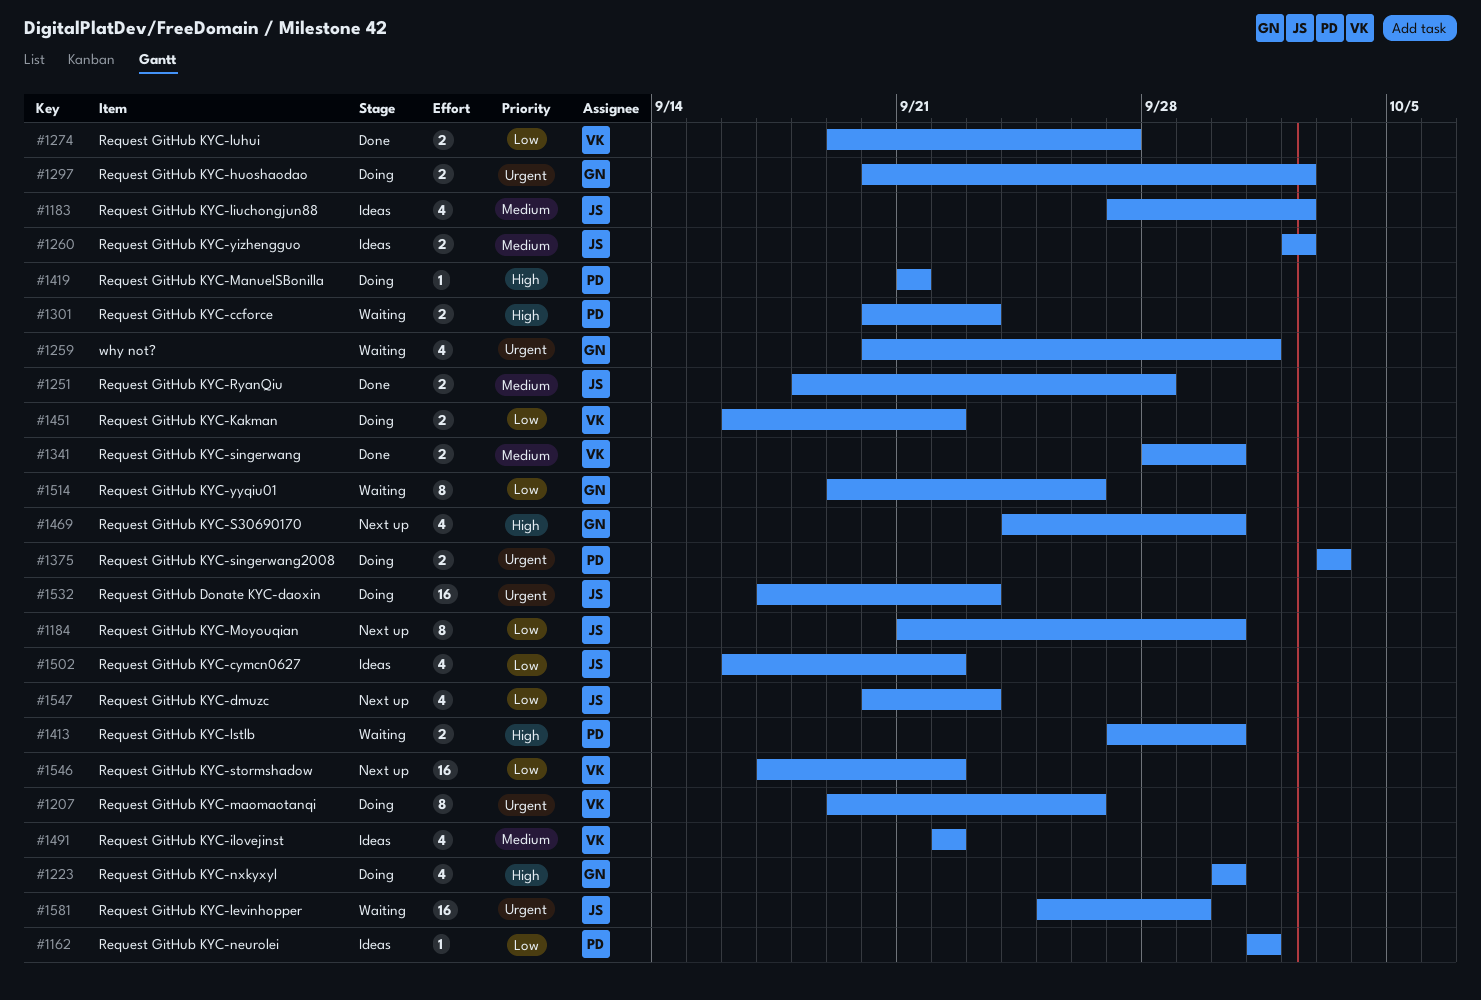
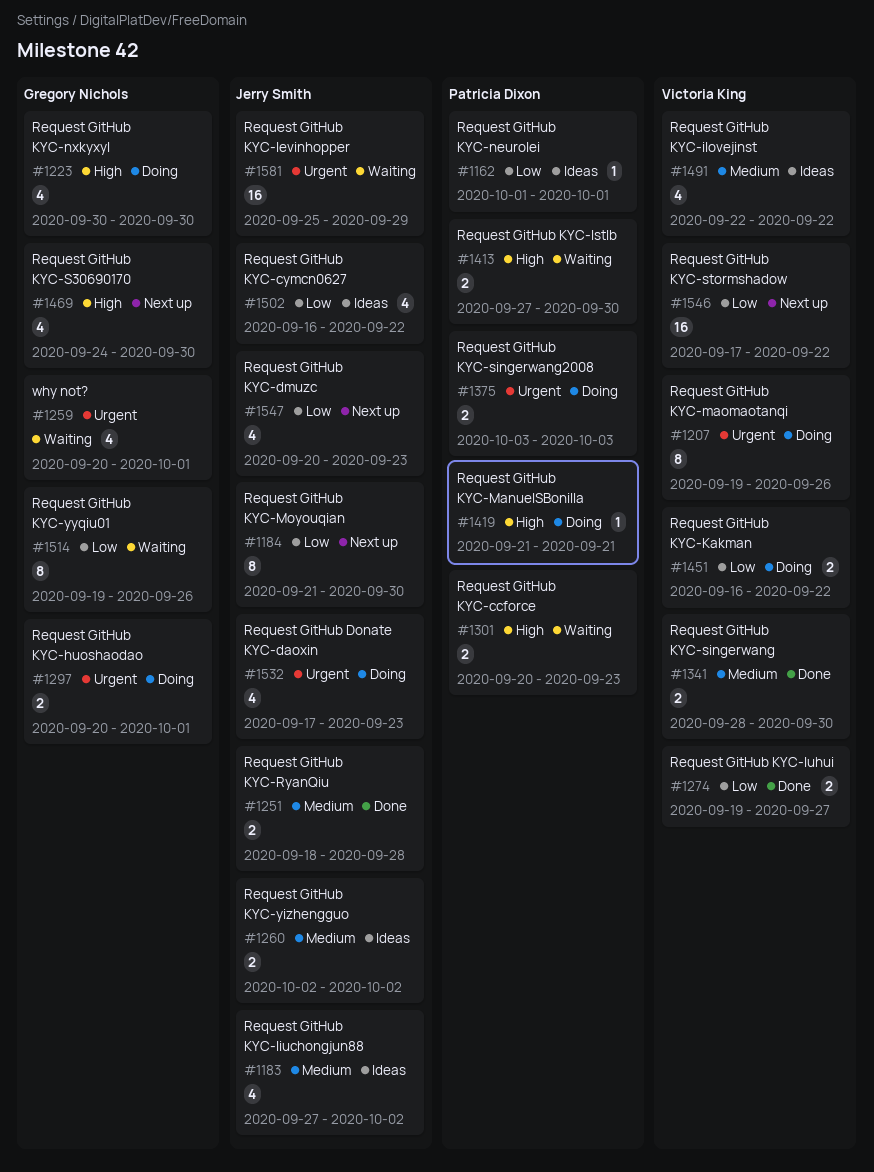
#1297, due: Oct 2 -> Oct 1
#1532, estimate: 16 -> 4

